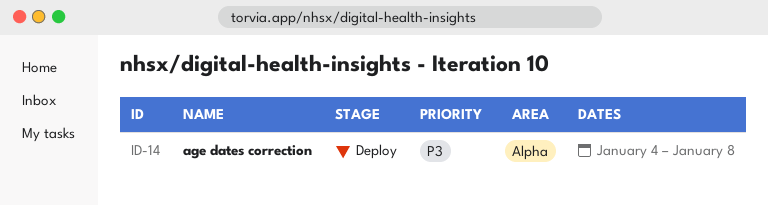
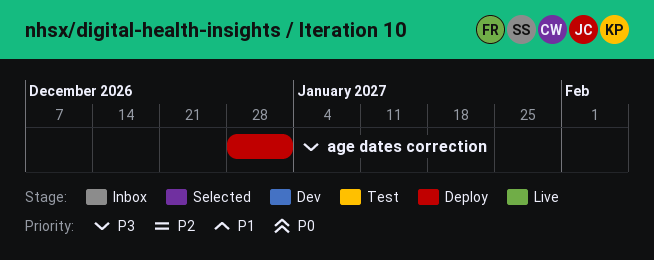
age dates correction, start: Jan 4 -> Dec 28
age dates correction, due: Jan 8 -> Jan 1

